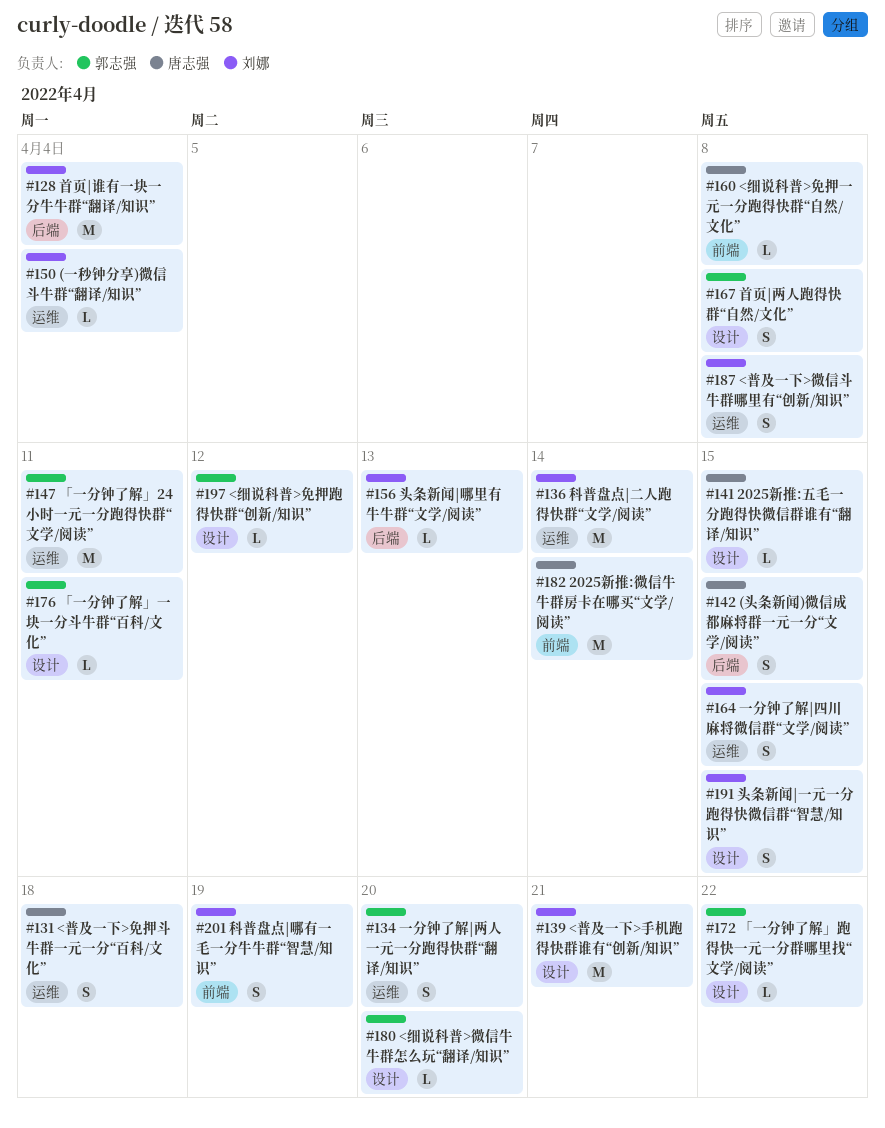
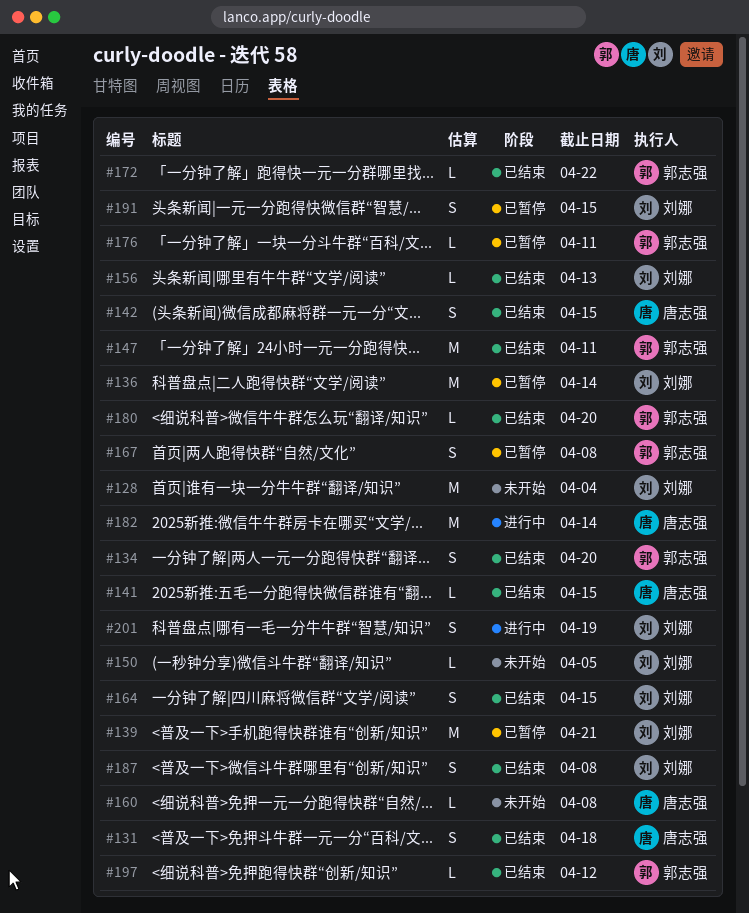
#150, due: Apr 4 -> Apr 5

